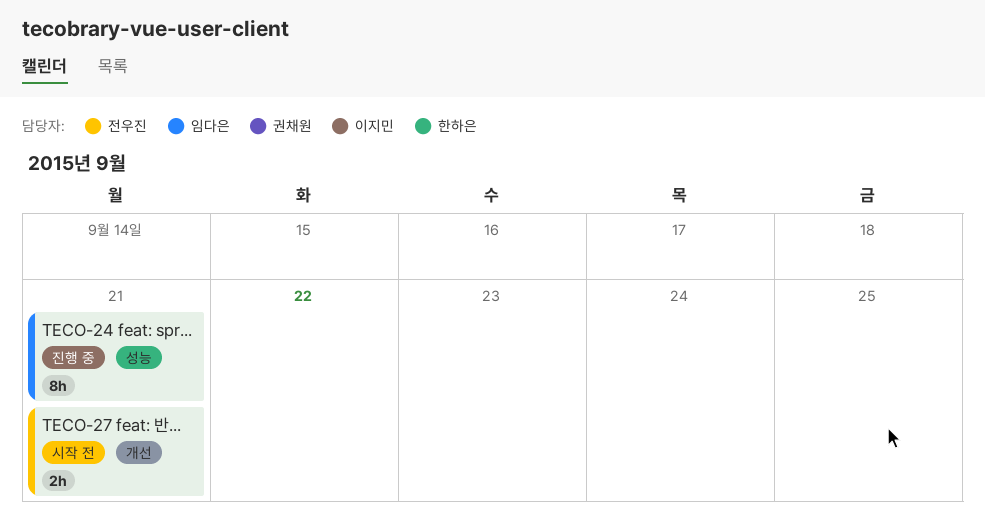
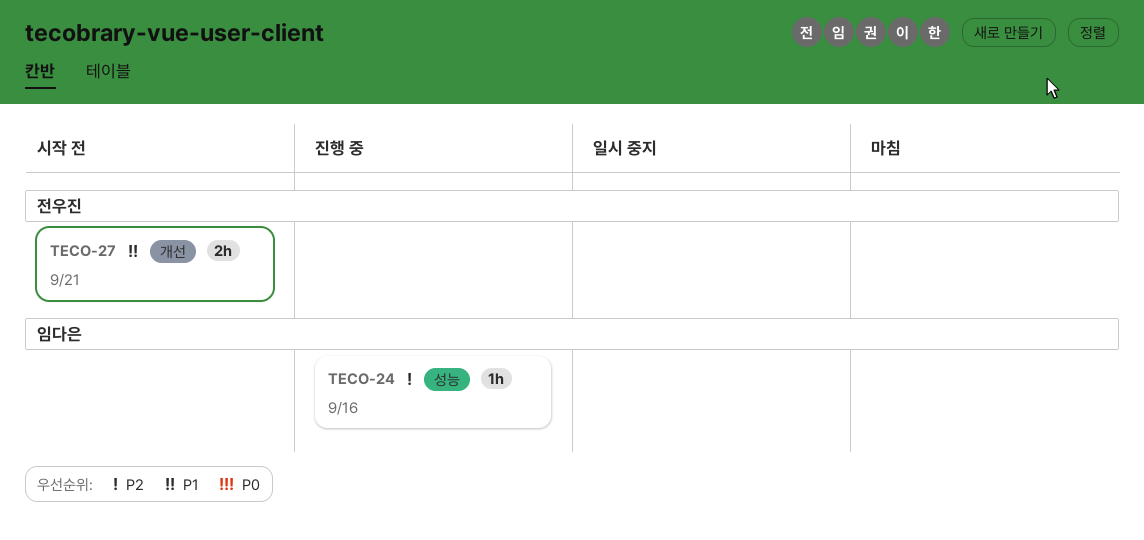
TECO-24, estimate: 8h -> 1h
TECO-24, due: Sep 21 -> Sep 16

